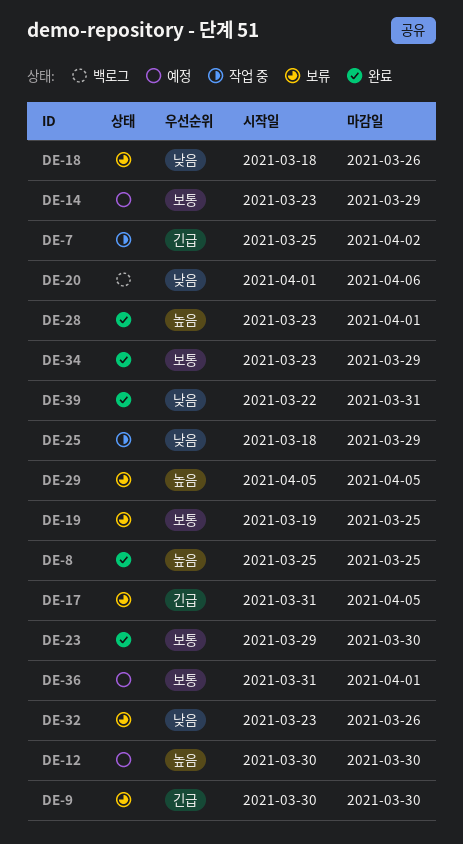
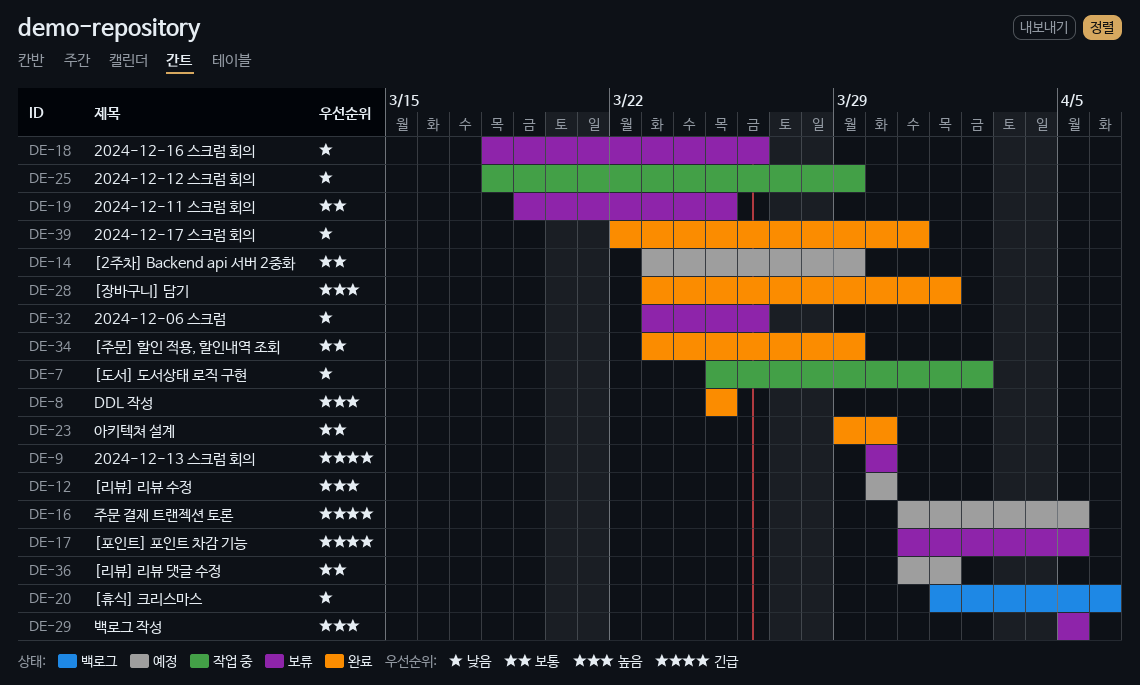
DE-7, priority: 긴급 -> 낮음
DE-16: none -> present

